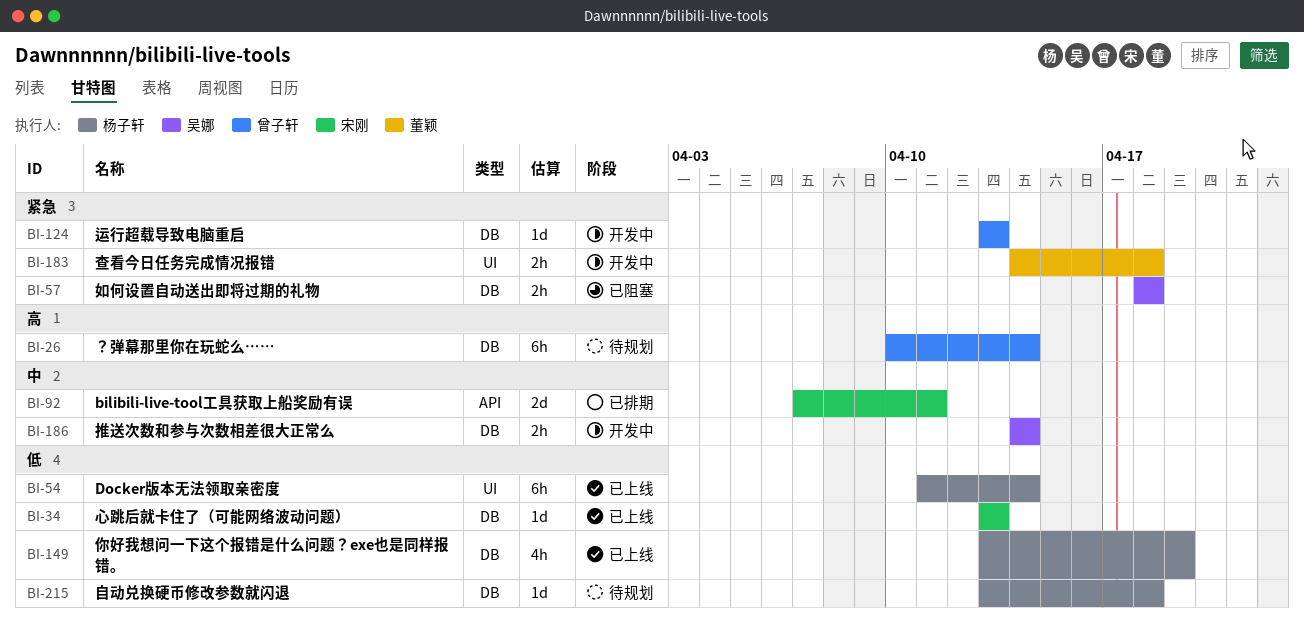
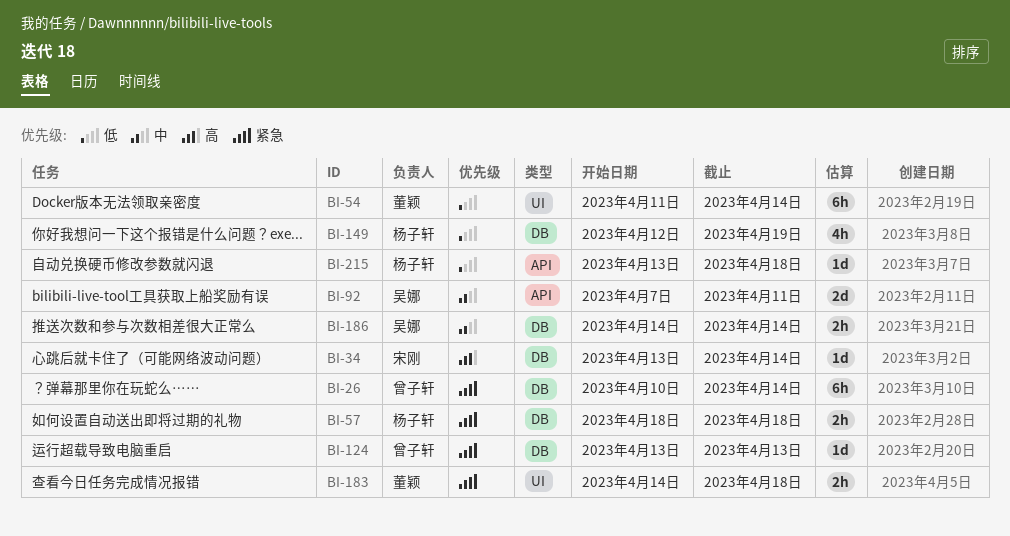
BI-26, priority: 高 -> 紧急
BI-34, priority: 低 -> 高
BI-34, due: Apr 13 -> Apr 14
BI-54, owner: 杨子轩 -> 董颖
BI-57, owner: 吴娜 -> 杨子轩
BI-92, owner: 宋刚 -> 吴娜
BI-149, start: Apr 13 -> Apr 12
BI-215, label: DB -> API

